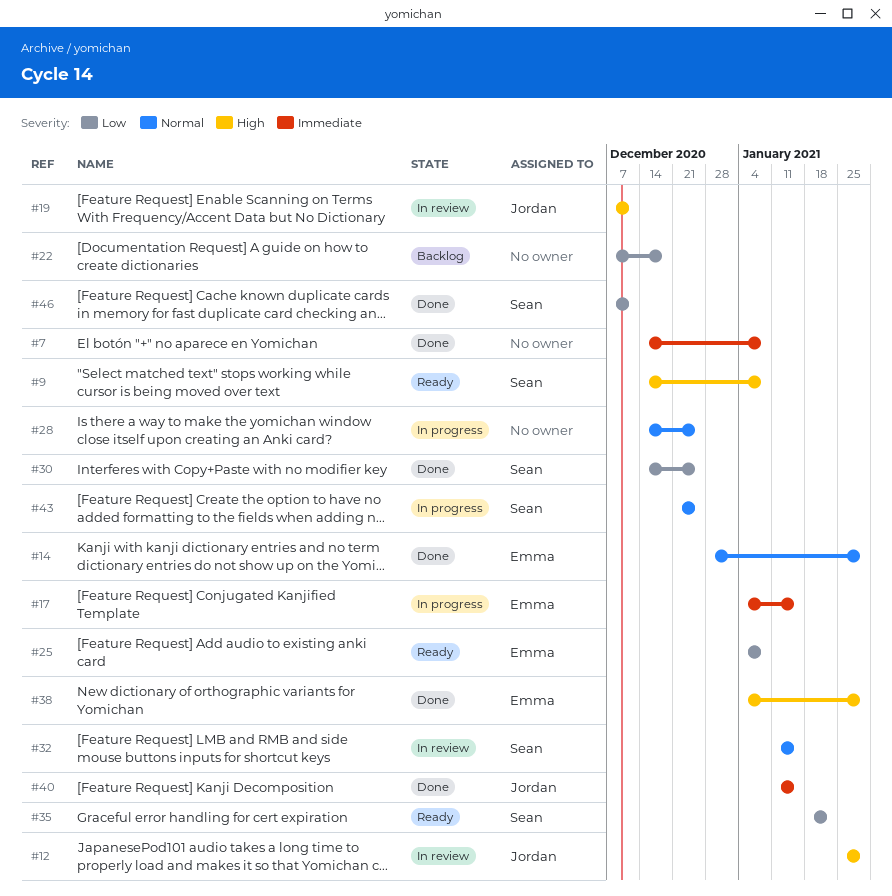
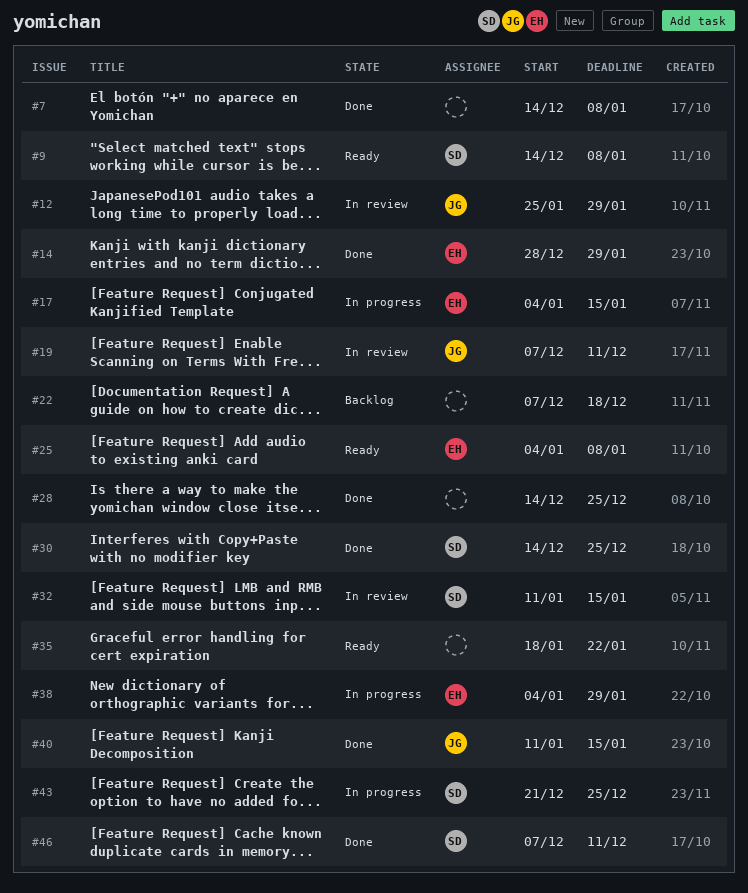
#28, status: In progress -> Done
#35, owner: Sean -> none
#38, status: Done -> In progress

